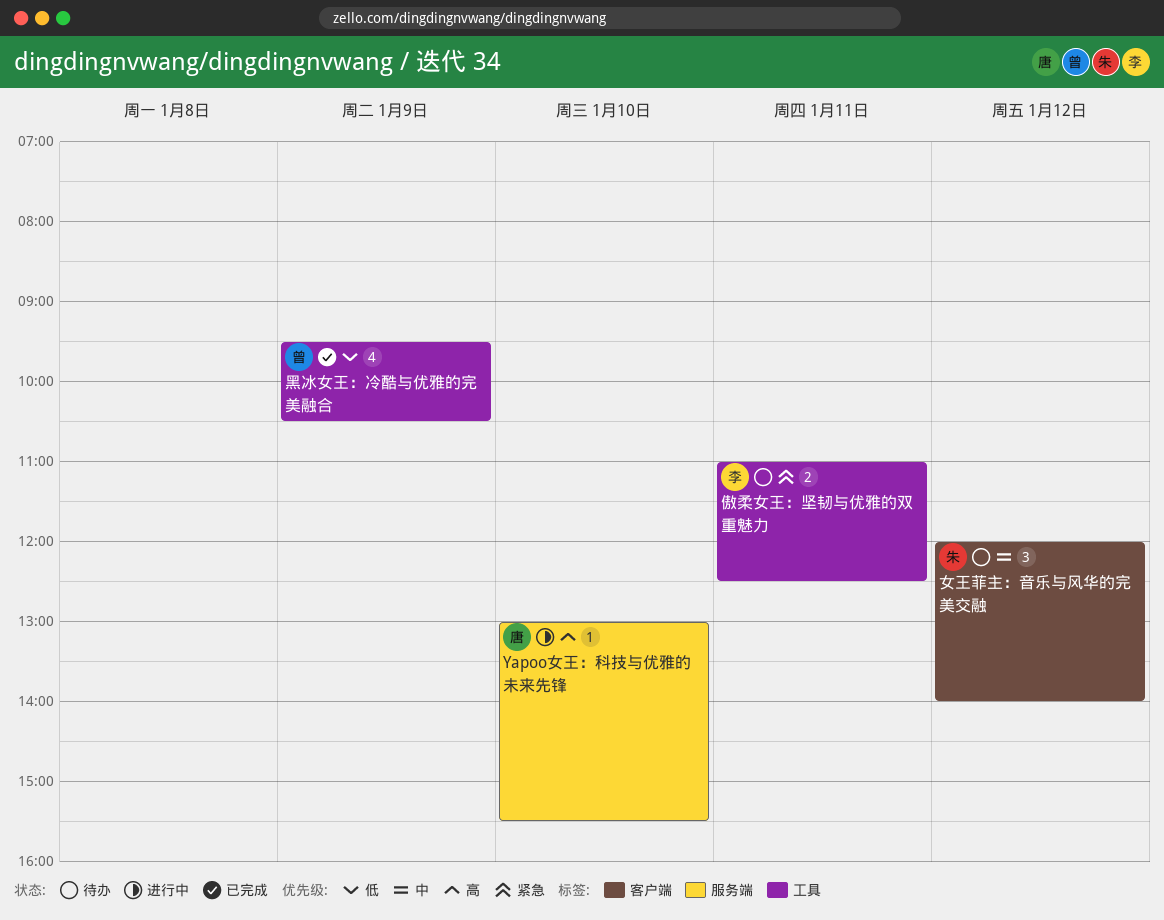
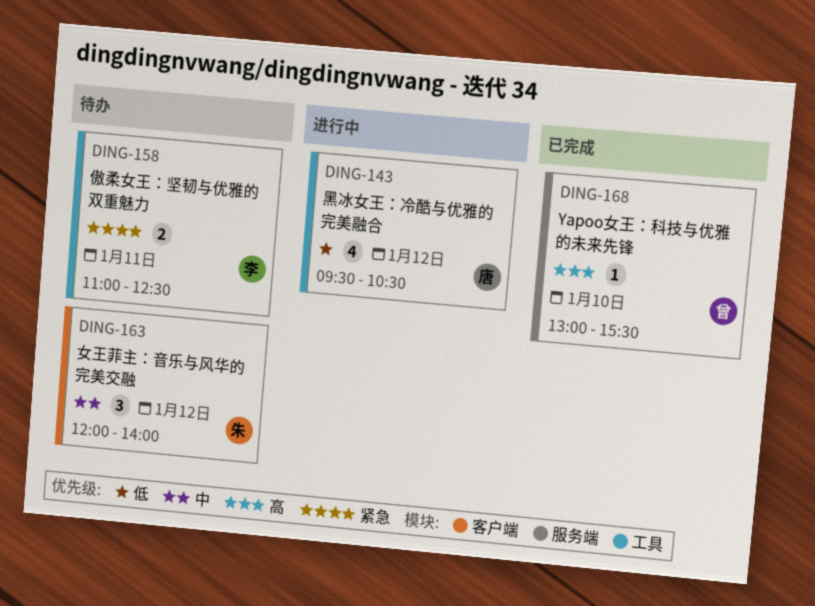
Yapoo女王：科技与优雅的未来先锋, status: 进行中 -> 已完成
Yapoo女王：科技与优雅的未来先锋, owner: 唐 -> 曾
黑冰女王：冷酷与优雅的完美融合, status: 已完成 -> 进行中
黑冰女王：冷酷与优雅的完美融合, owner: 曾 -> 唐
黑冰女王：冷酷与优雅的完美融合, day: Jan 9 -> Jan 12

